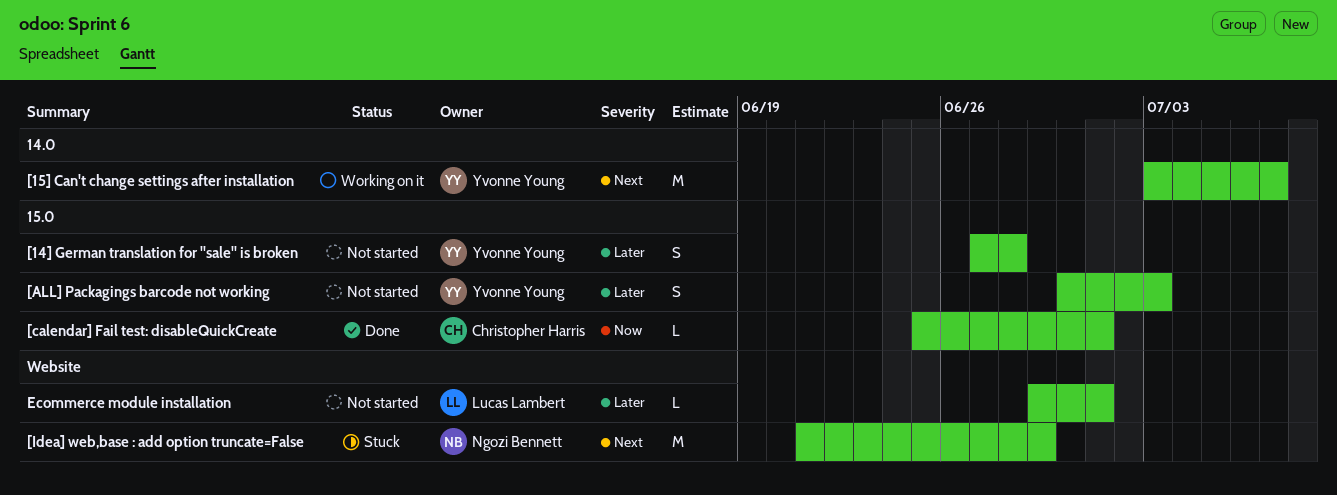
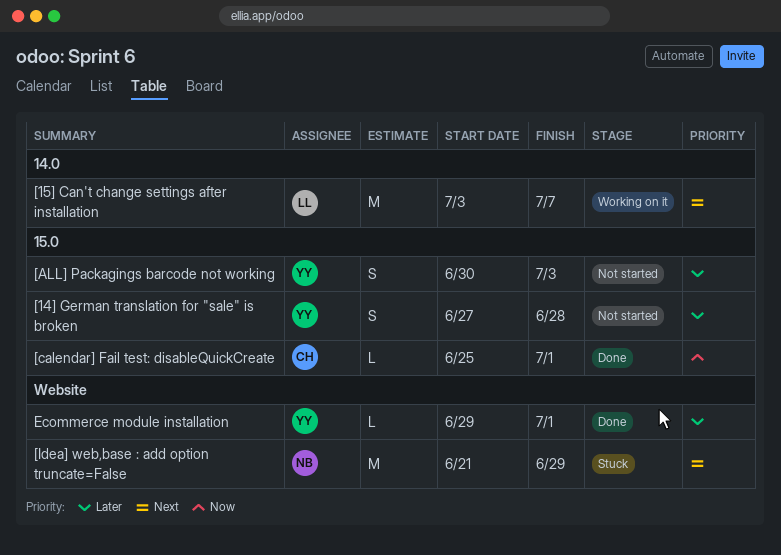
[15] Can't change settings after installation, owner: Yvonne Young -> Lucas Lambert
Ecommerce module installation, status: Not started -> Done
Ecommerce module installation, owner: Lucas Lambert -> Yvonne Young

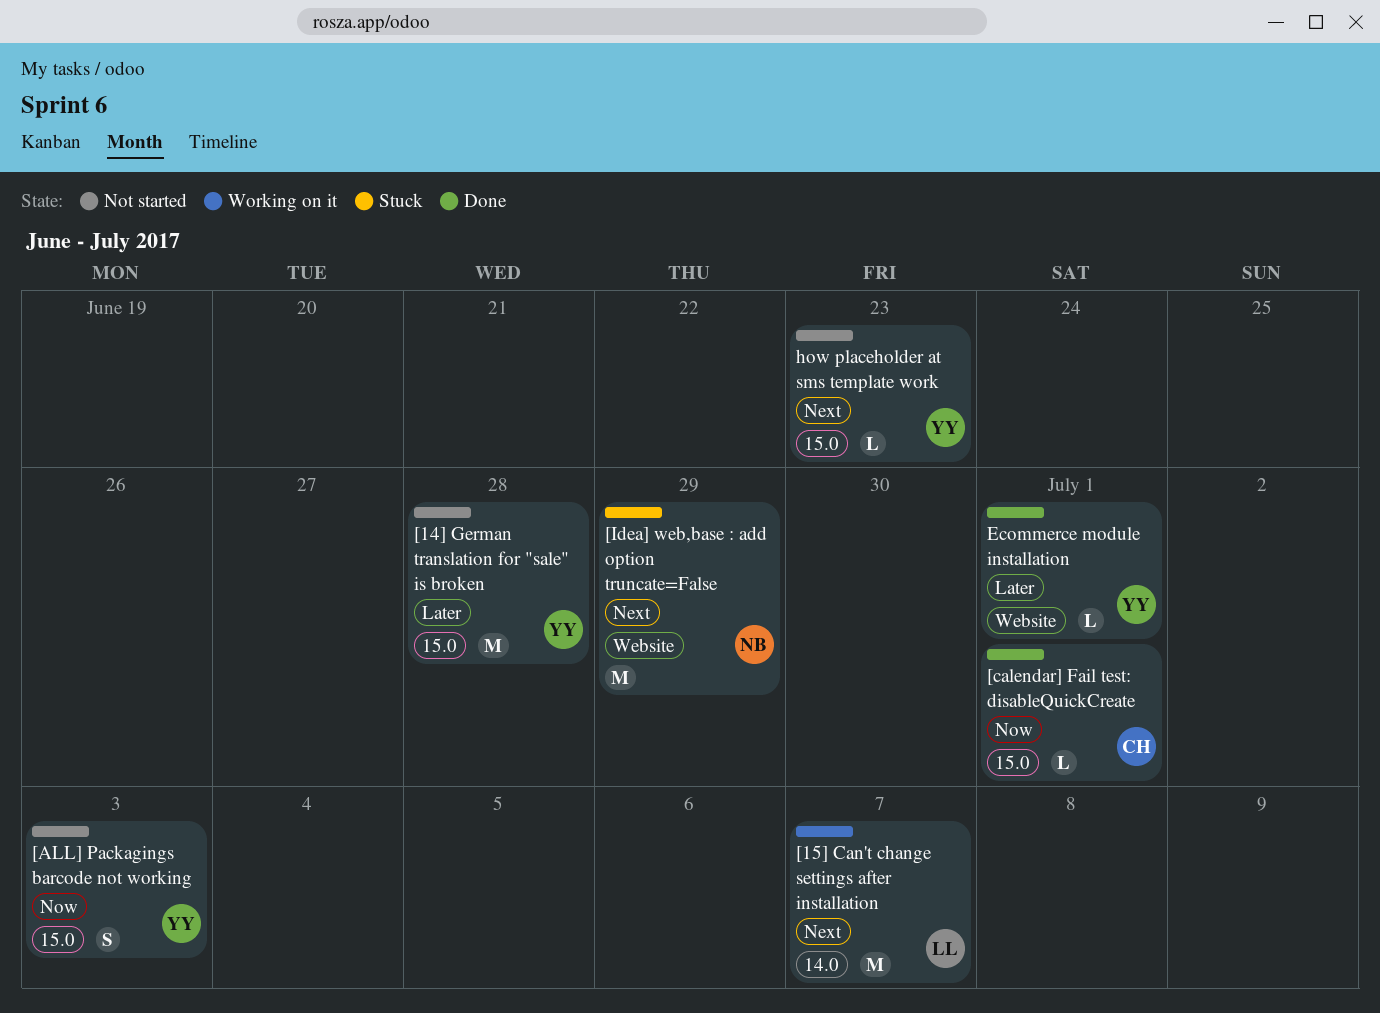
[14] German translation for "sale" is broken, estimate: S -> M
[ALL] Packagings barcode not working, priority: Later -> Now
how placeholder at sms template work: none -> present

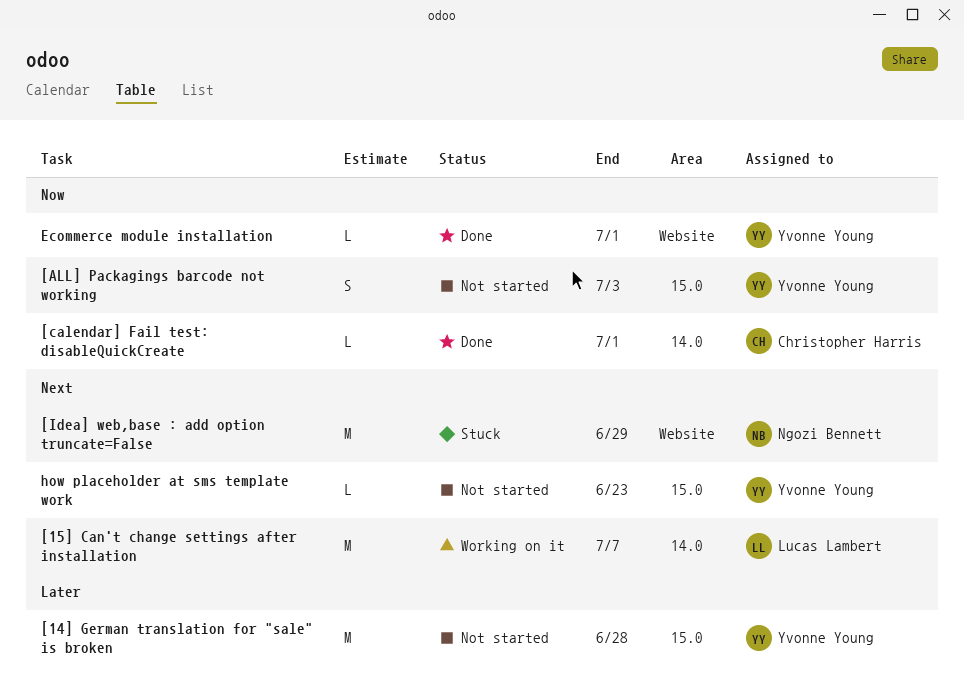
[calendar] Fail test: disableQuickCreate, label: 15.0 -> 14.0
Ecommerce module installation, priority: Later -> Now

